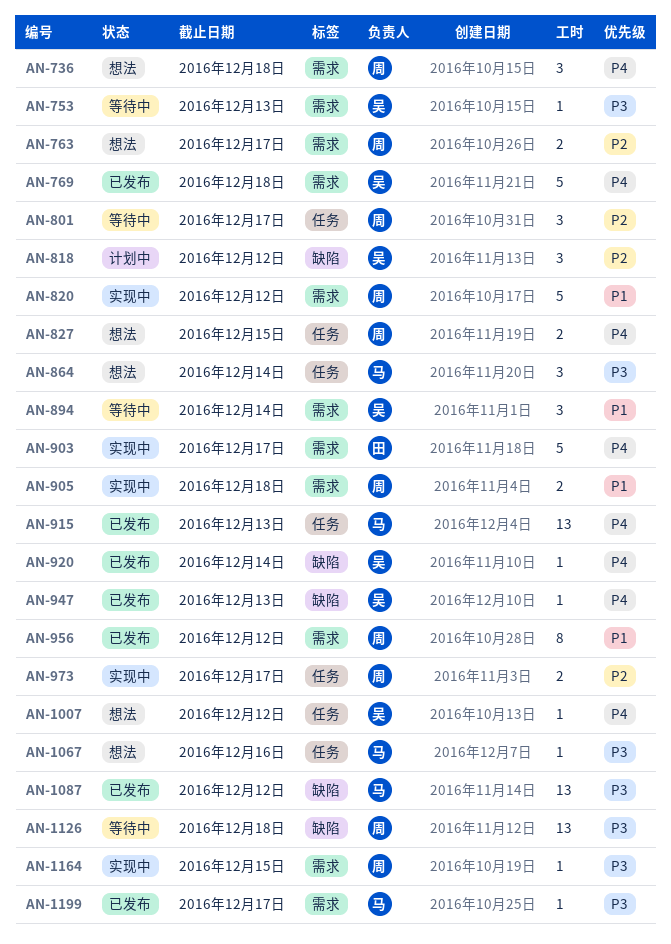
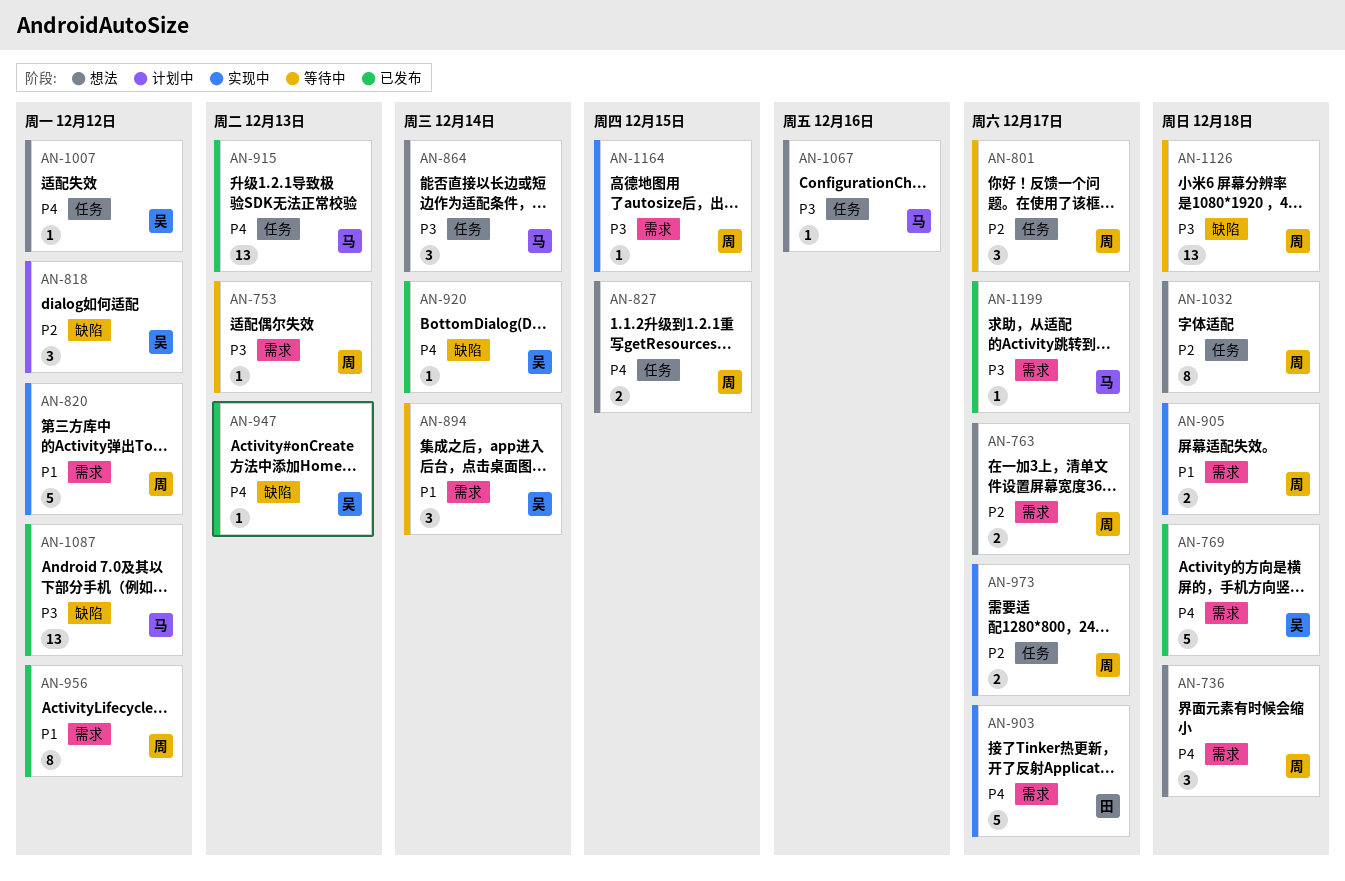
AN-753, owner: 吴 -> 周
AN-1032: none -> present

